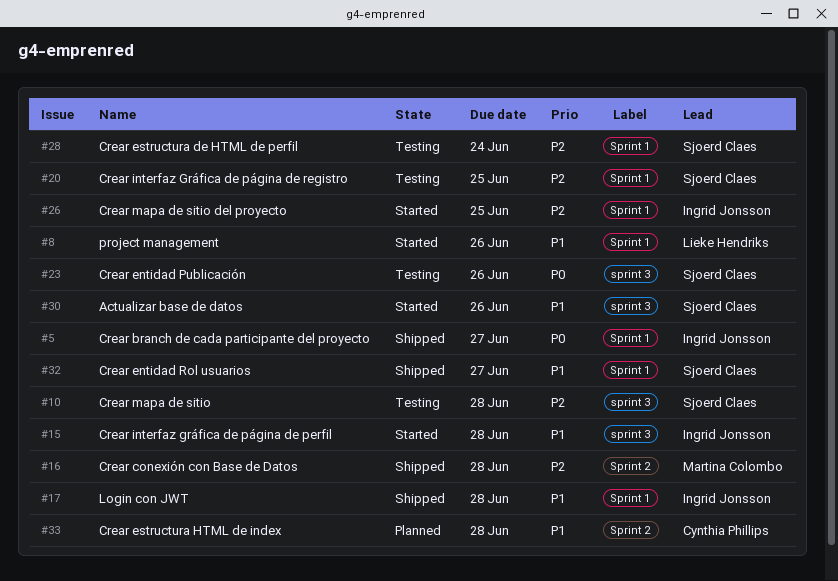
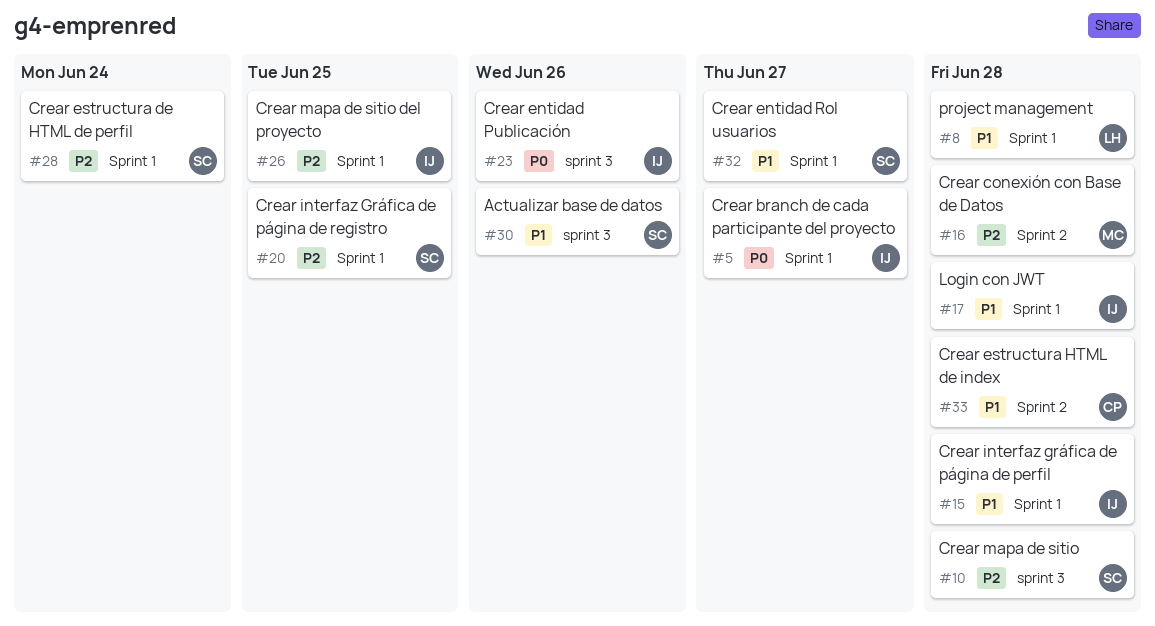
#8, due: Jun 26 -> Jun 28
#15, label: sprint 3 -> Sprint 1
#23, owner: Sjoerd Claes -> Ingrid Jonsson

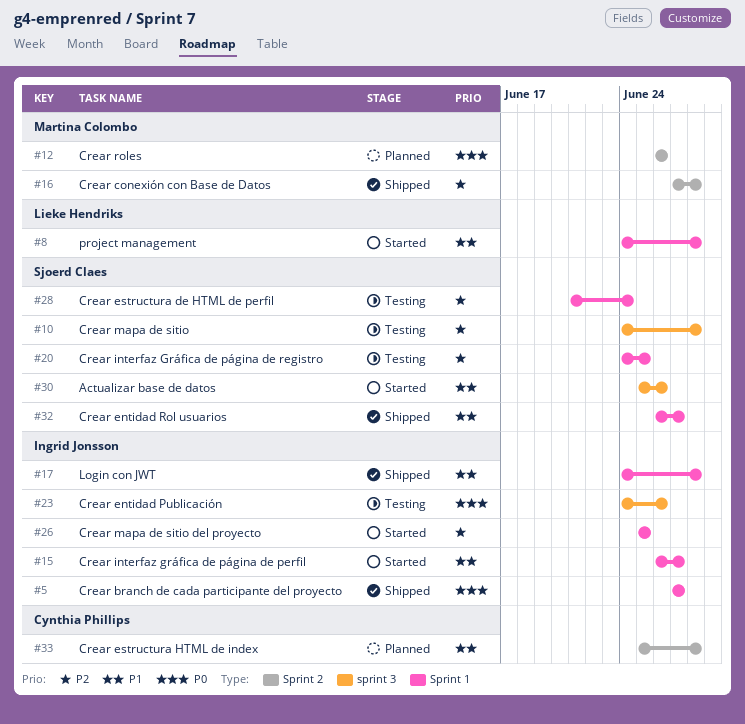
#12: none -> present
#15, due: Jun 28 -> Jun 27

